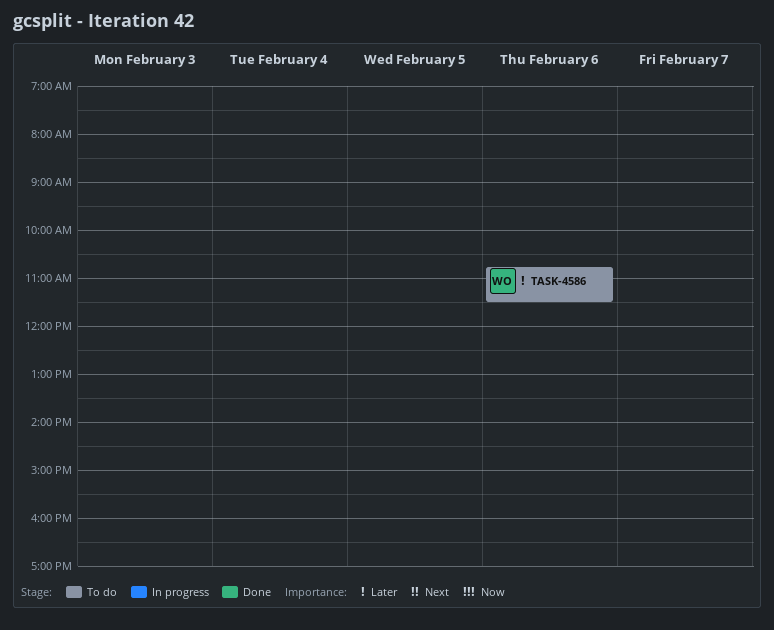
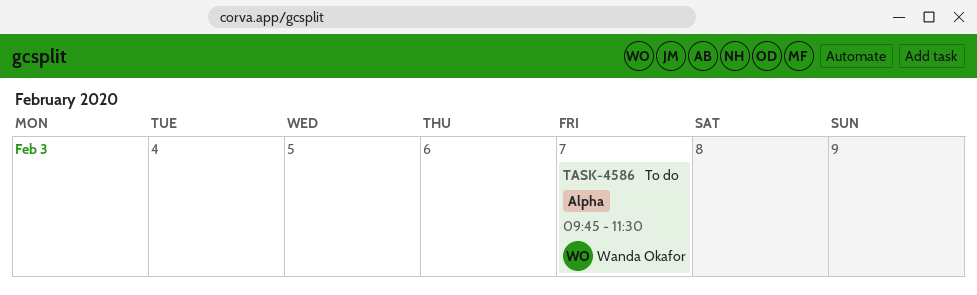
TASK-4586, day: Feb 6 -> Feb 7
TASK-4586, begins: 10:45 -> 09:45

